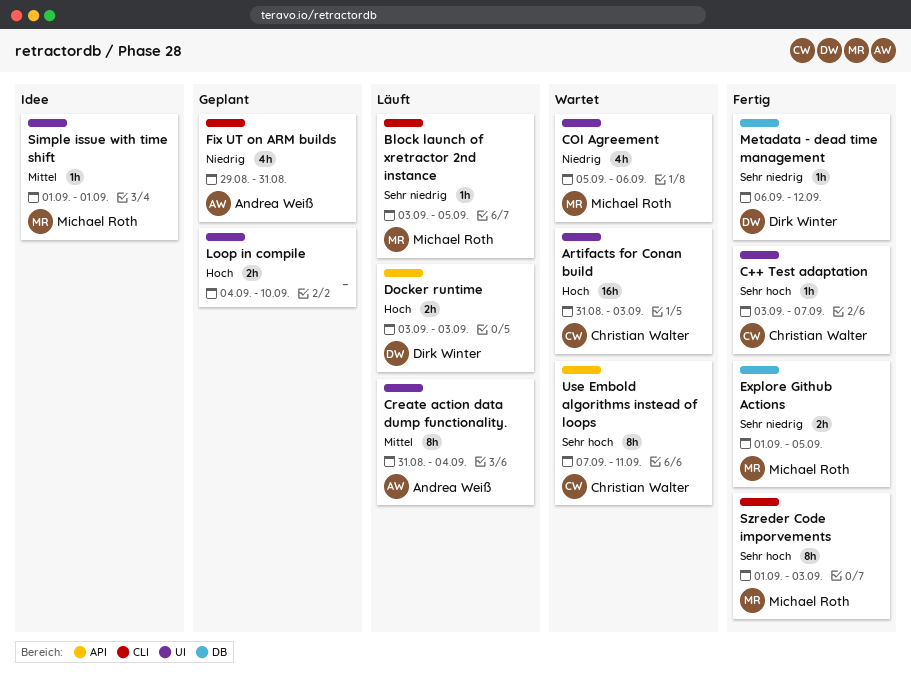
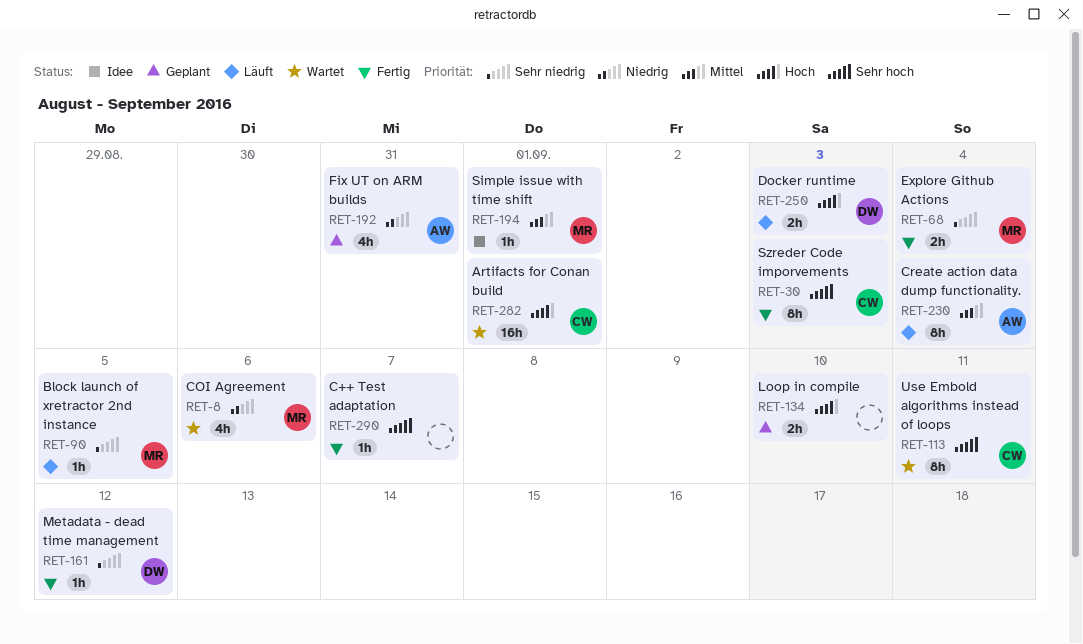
Artifacts for Conan build, due: Sep 3 -> Sep 1
C++ Test adaptation, owner: Christian Walter -> none
Explore Github Actions, due: Sep 5 -> Sep 4
Szreder Code imporvements, owner: Michael Roth -> Christian Walter

